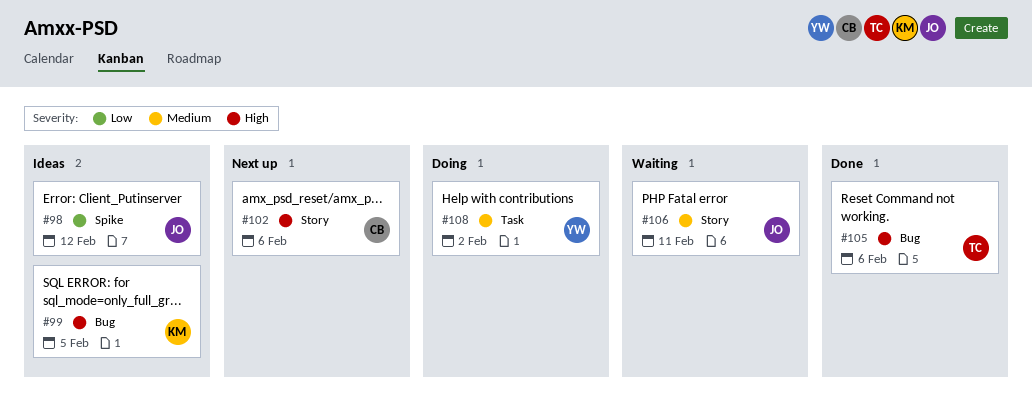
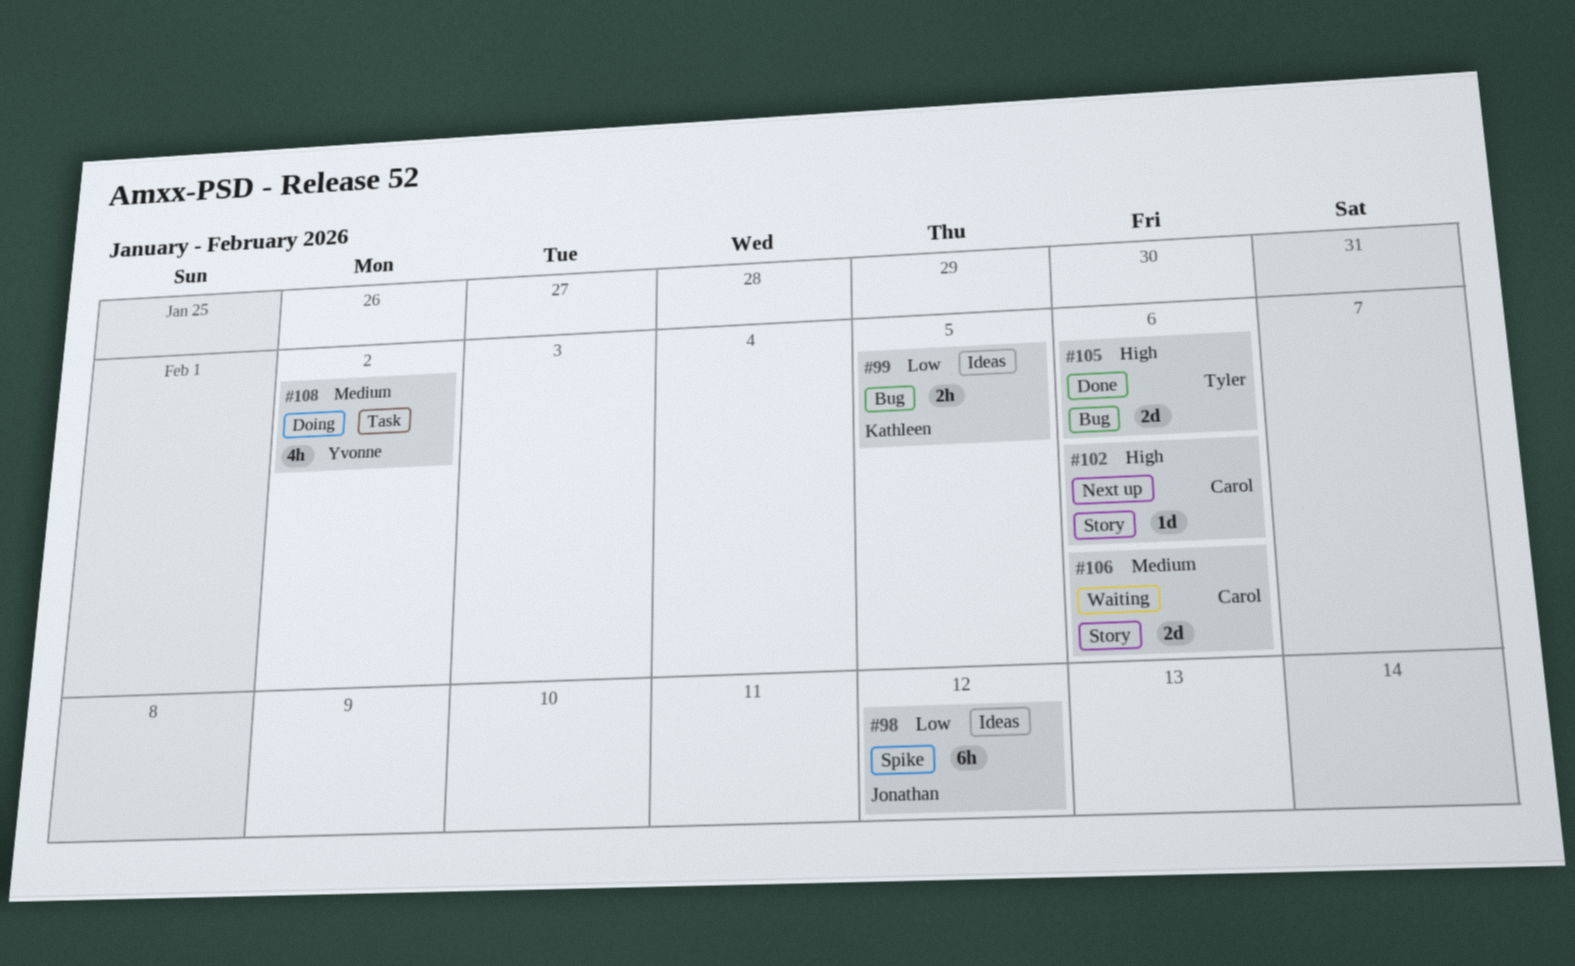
#99, priority: High -> Low
#106, owner: Jonathan -> Carol
#106, due: Feb 11 -> Feb 6

